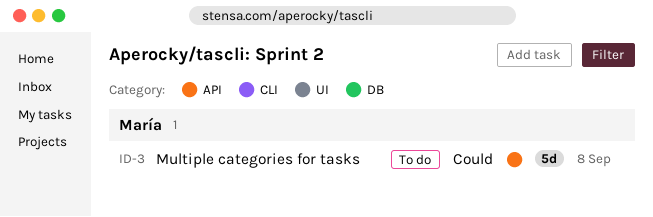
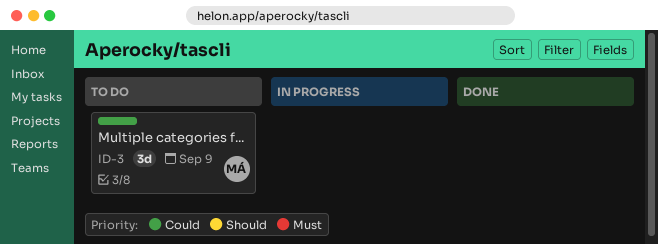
ID-3, estimate: 5d -> 3d
ID-3, due: Sep 8 -> Sep 9

